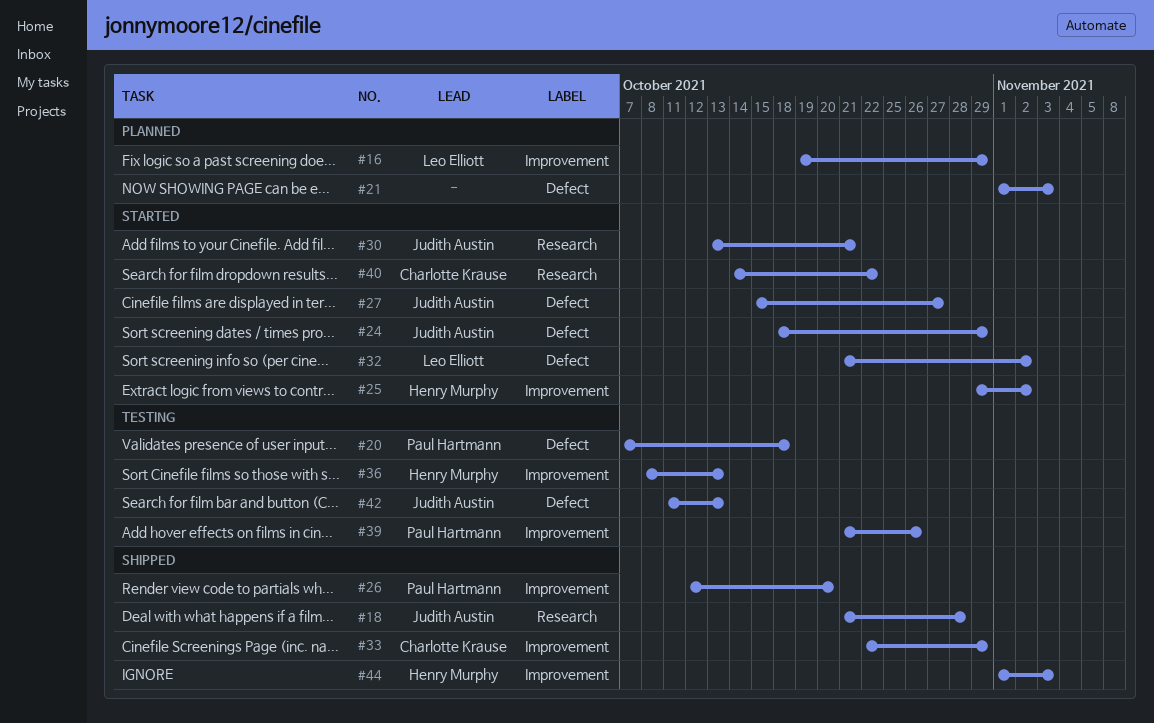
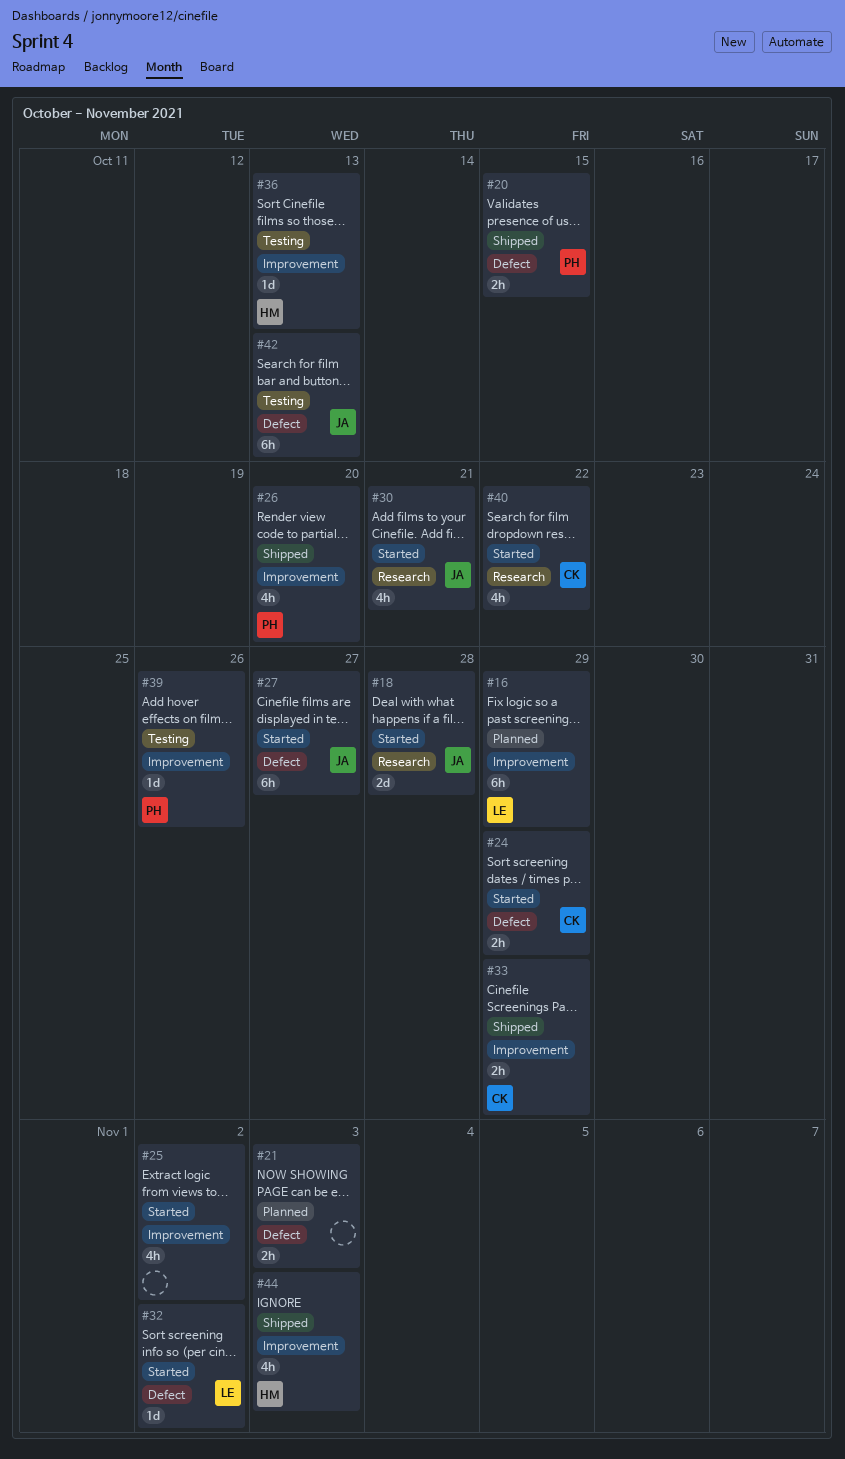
#18, status: Shipped -> Started
#20, status: Testing -> Shipped
#20, due: Oct 18 -> Oct 15
#24, owner: Judith Austin -> Charlotte Krause
#25, owner: Henry Murphy -> none

